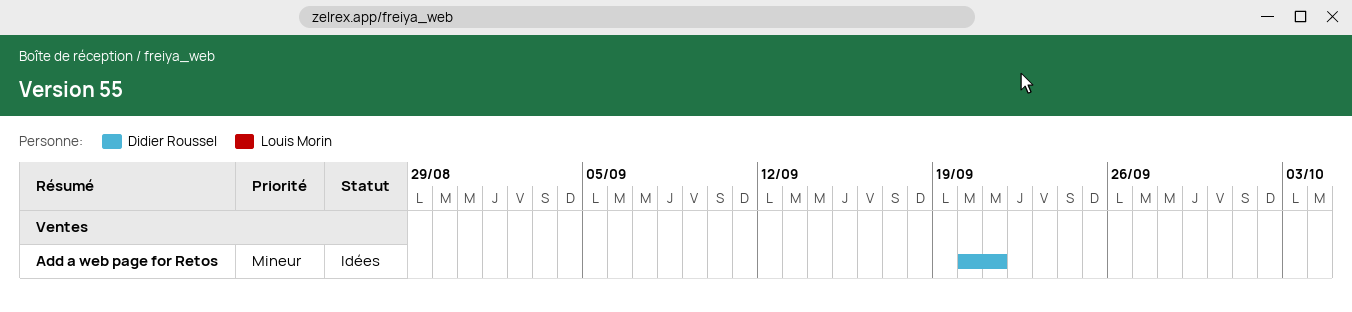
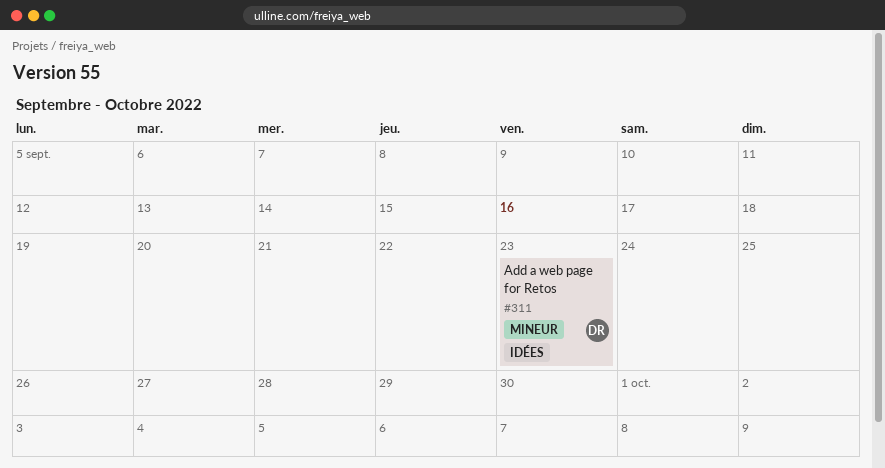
Add a web page for Retos, due: Sep 21 -> Sep 23

